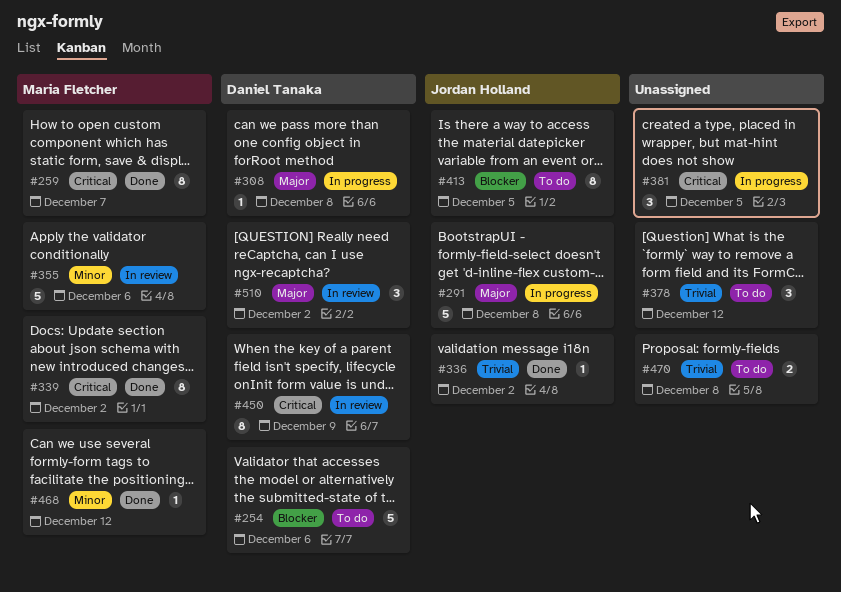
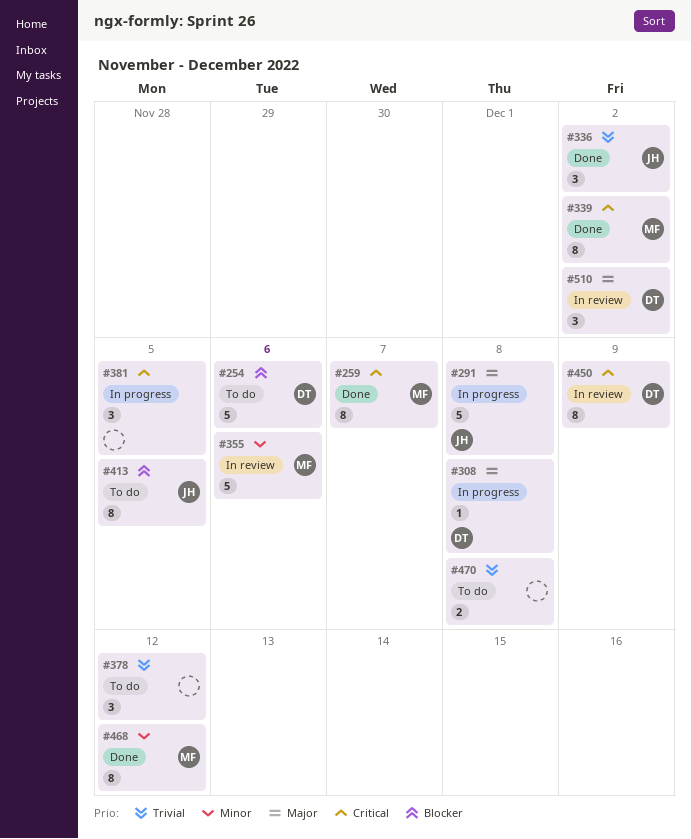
#336, estimate: 1 -> 3
#468, estimate: 1 -> 8

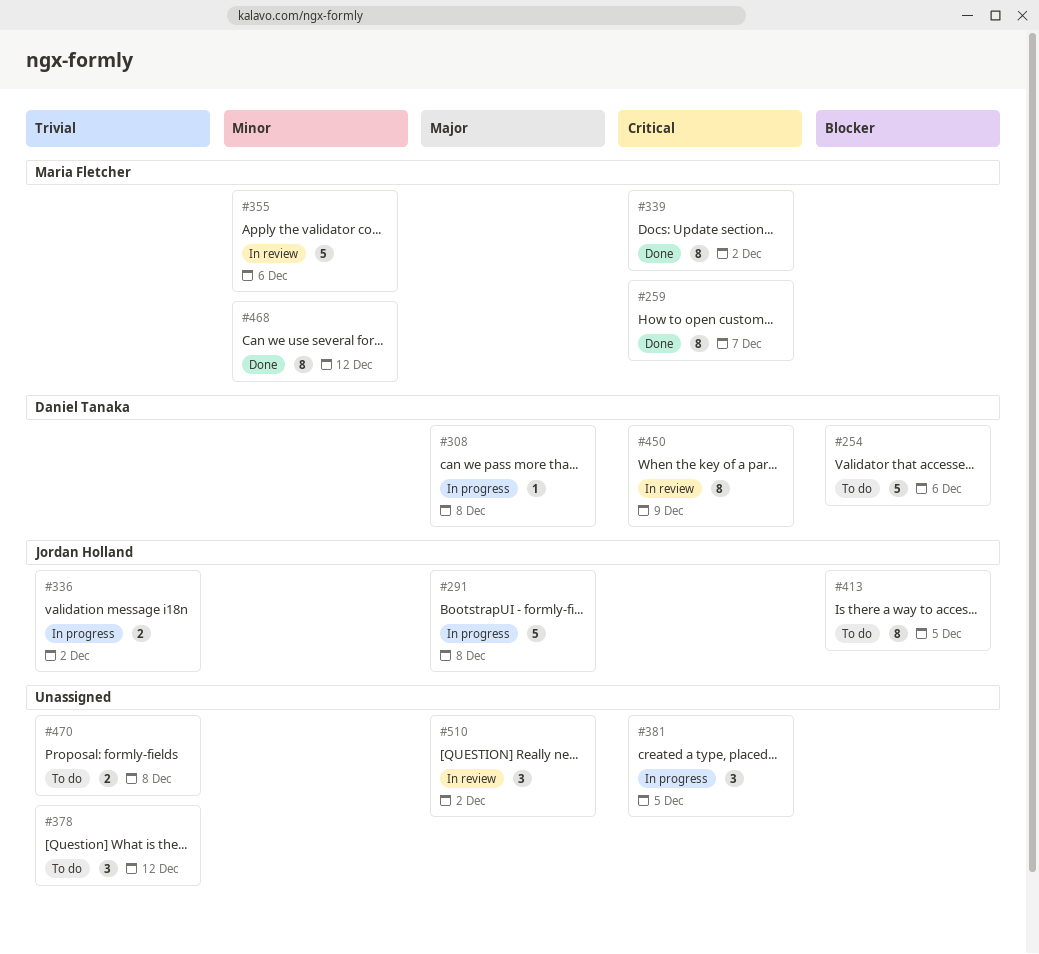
#336, status: Done -> In progress
#336, estimate: 3 -> 2
#510, owner: Daniel Tanaka -> none

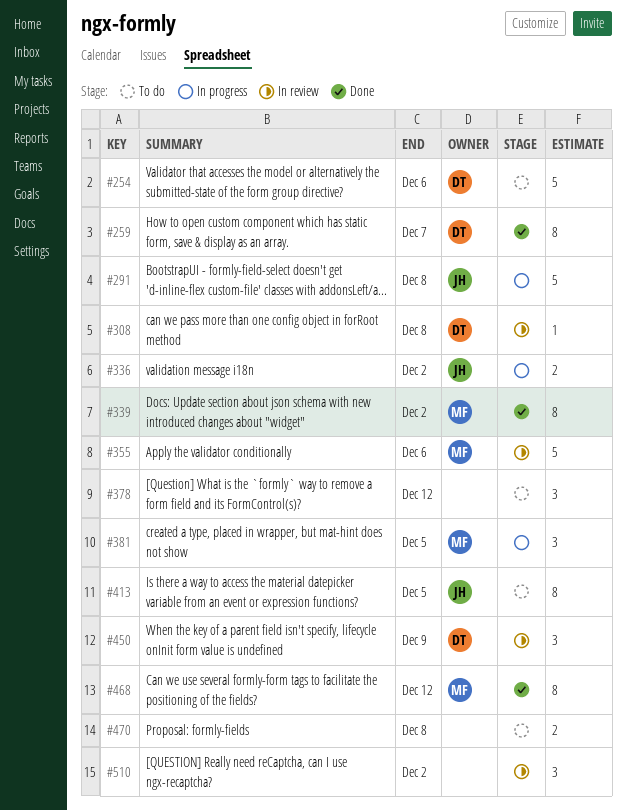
#259, owner: Maria Fletcher -> Daniel Tanaka
#308, status: In progress -> In review
#381, owner: none -> Maria Fletcher
#450, estimate: 8 -> 3

